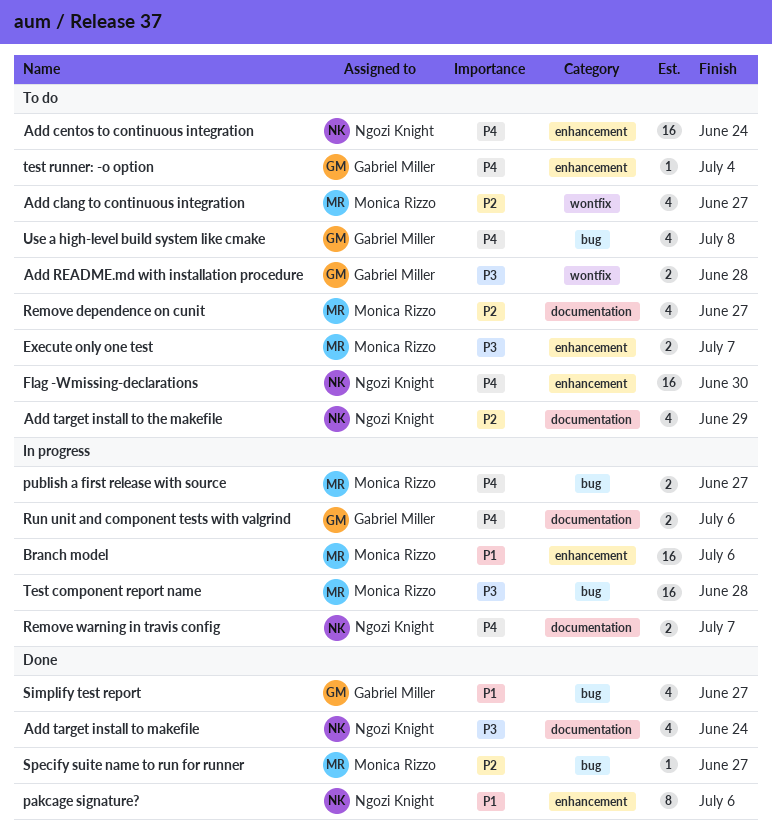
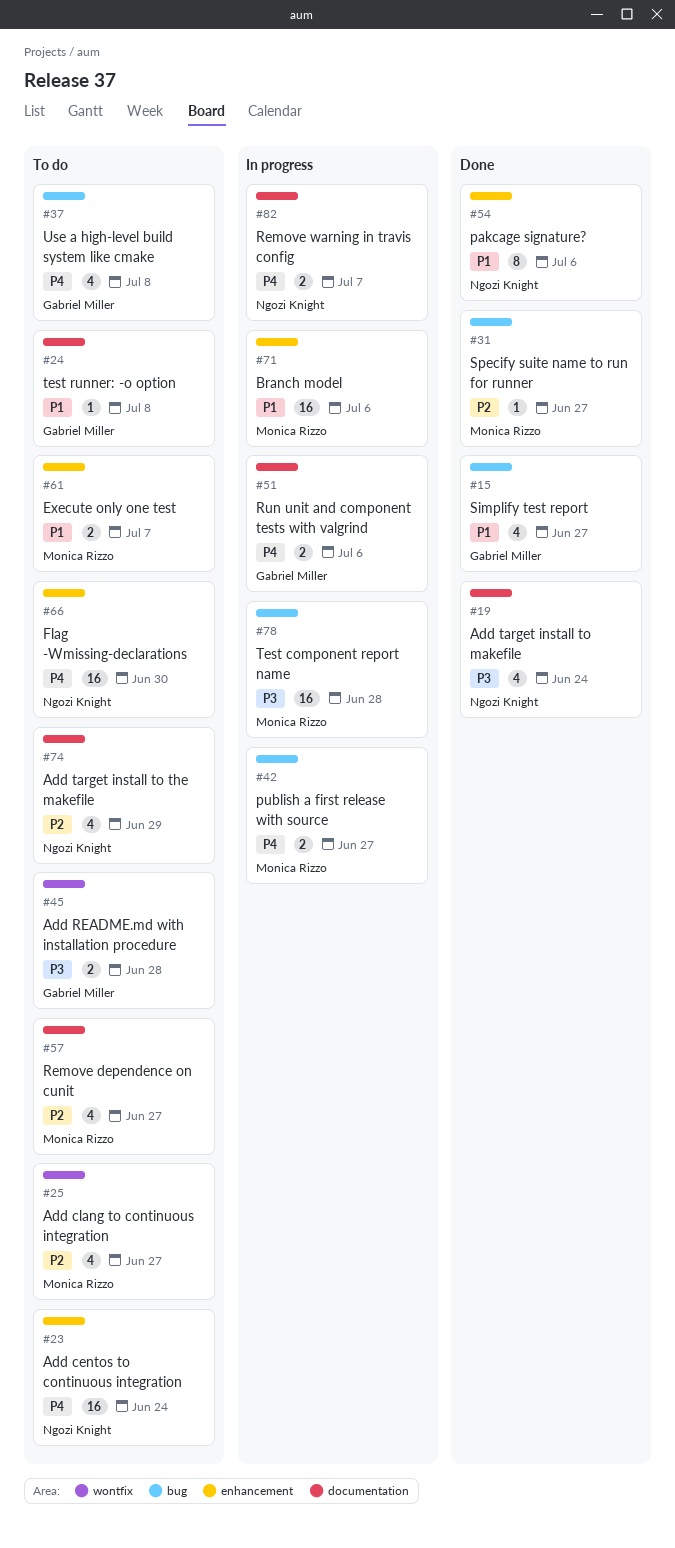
Execute only one test, priority: P3 -> P1
test runner: -o option, priority: P4 -> P1
test runner: -o option, label: enhancement -> documentation
test runner: -o option, due: Jul 4 -> Jul 8

